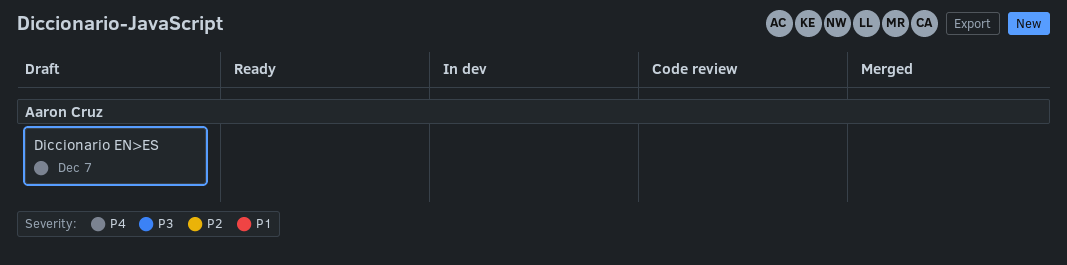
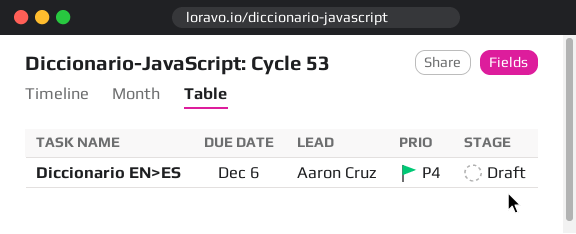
Diccionario EN>ES, due: Dec 7 -> Dec 6

